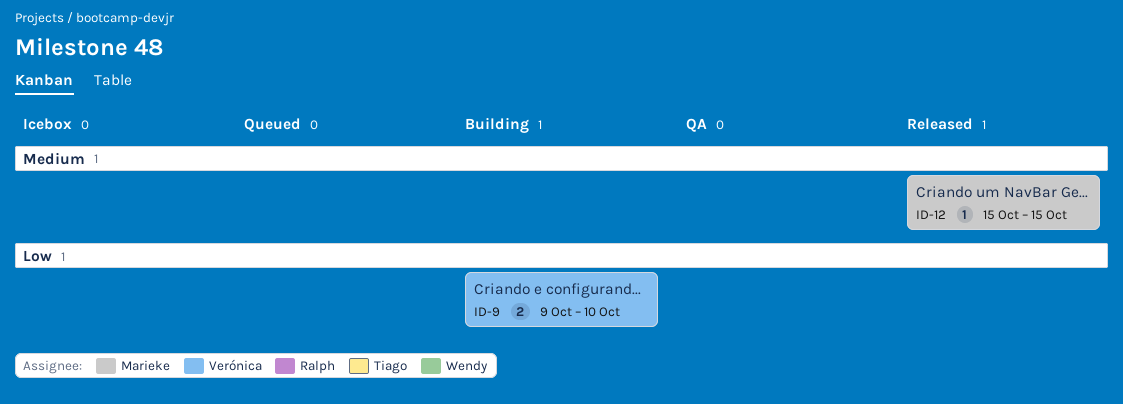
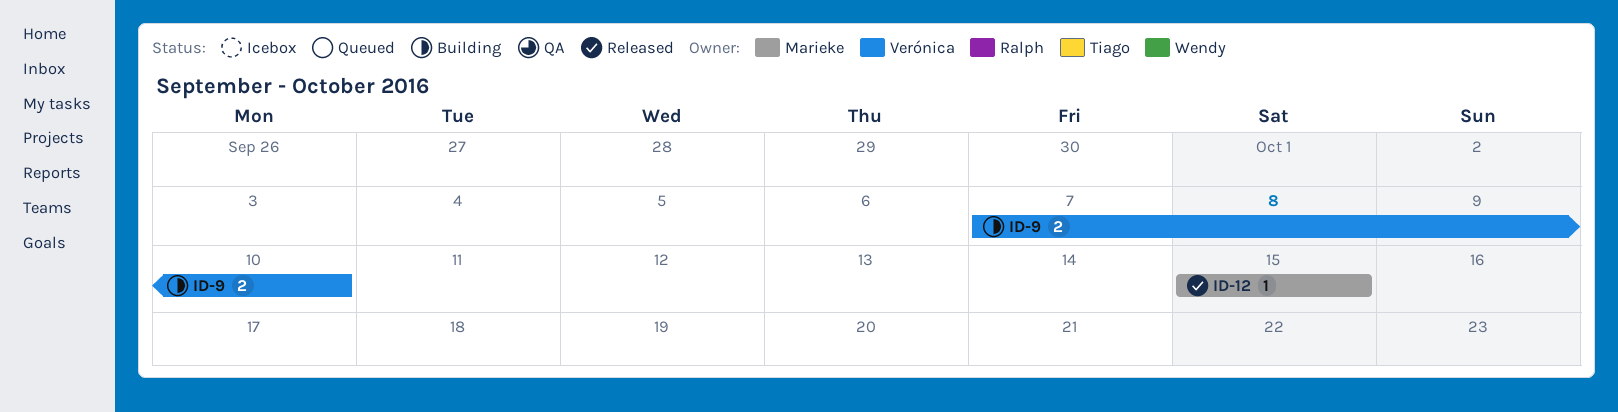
ID-9, start: Oct 9 -> Oct 7

